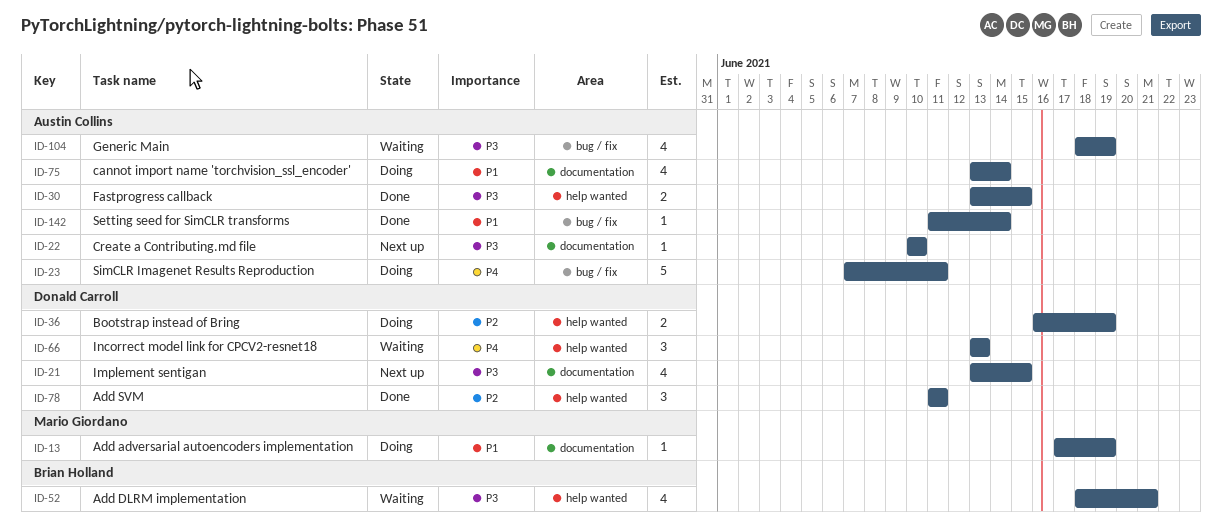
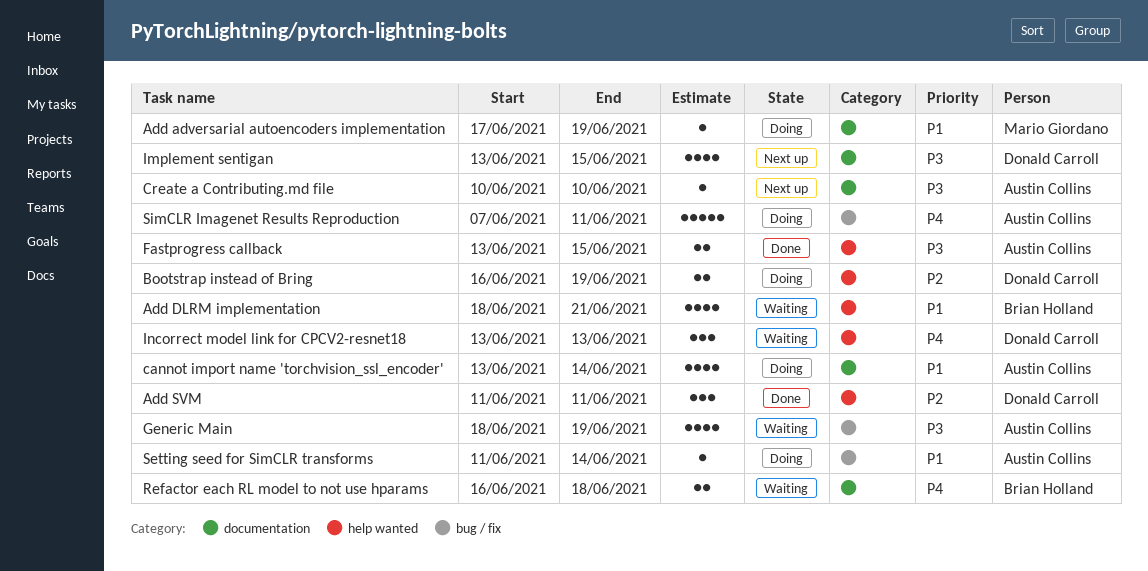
Add DLRM implementation, priority: P3 -> P1
Refactor each RL model to not use hparams: none -> present
Setting seed for SimCLR transforms, status: Done -> Doing

